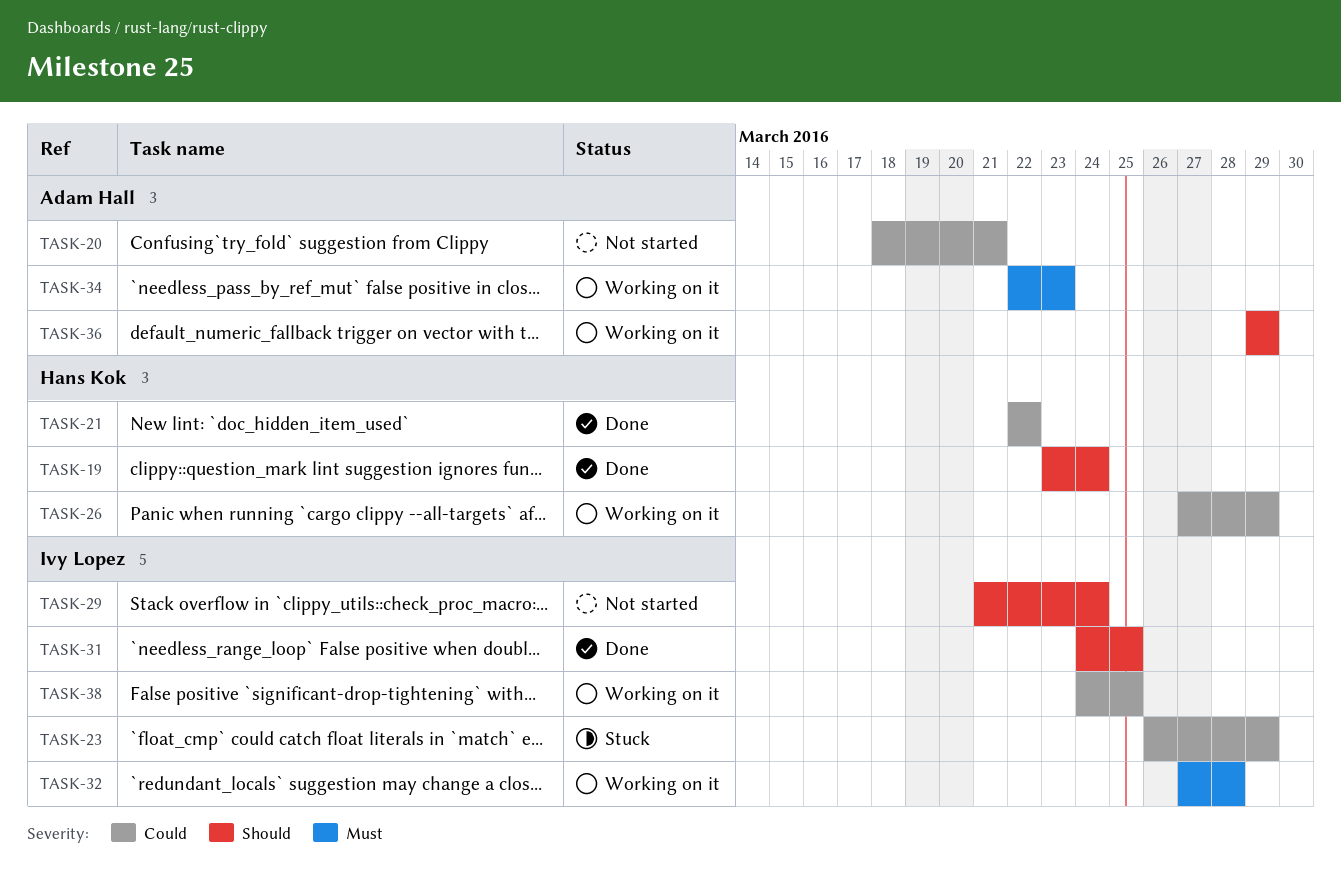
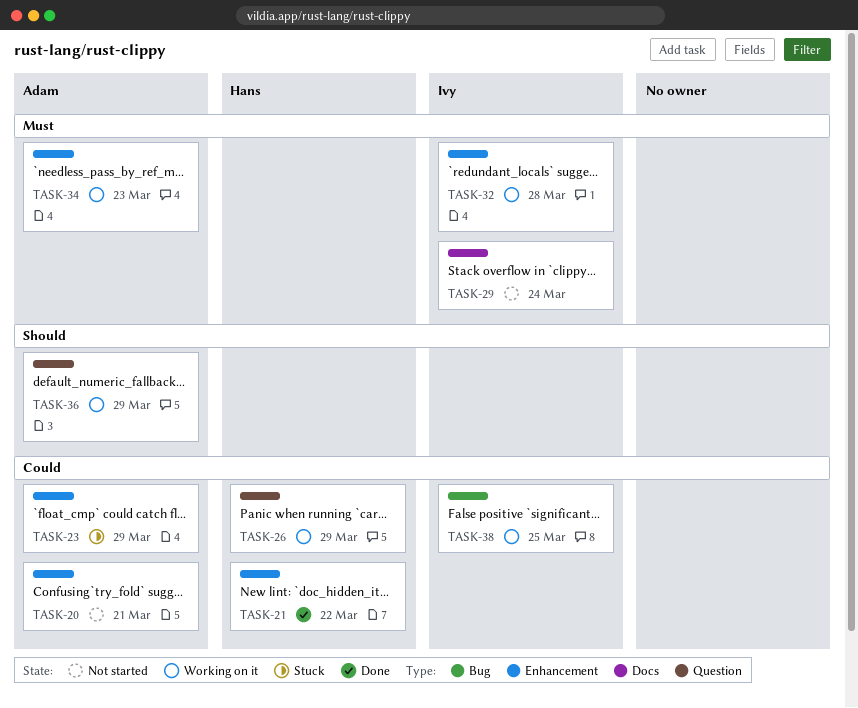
TASK-19: present -> none
TASK-23, owner: Ivy Lopez -> Adam Hall
TASK-29, priority: Should -> Must
TASK-31: present -> none

